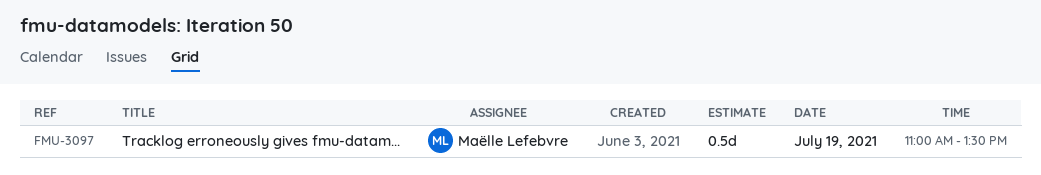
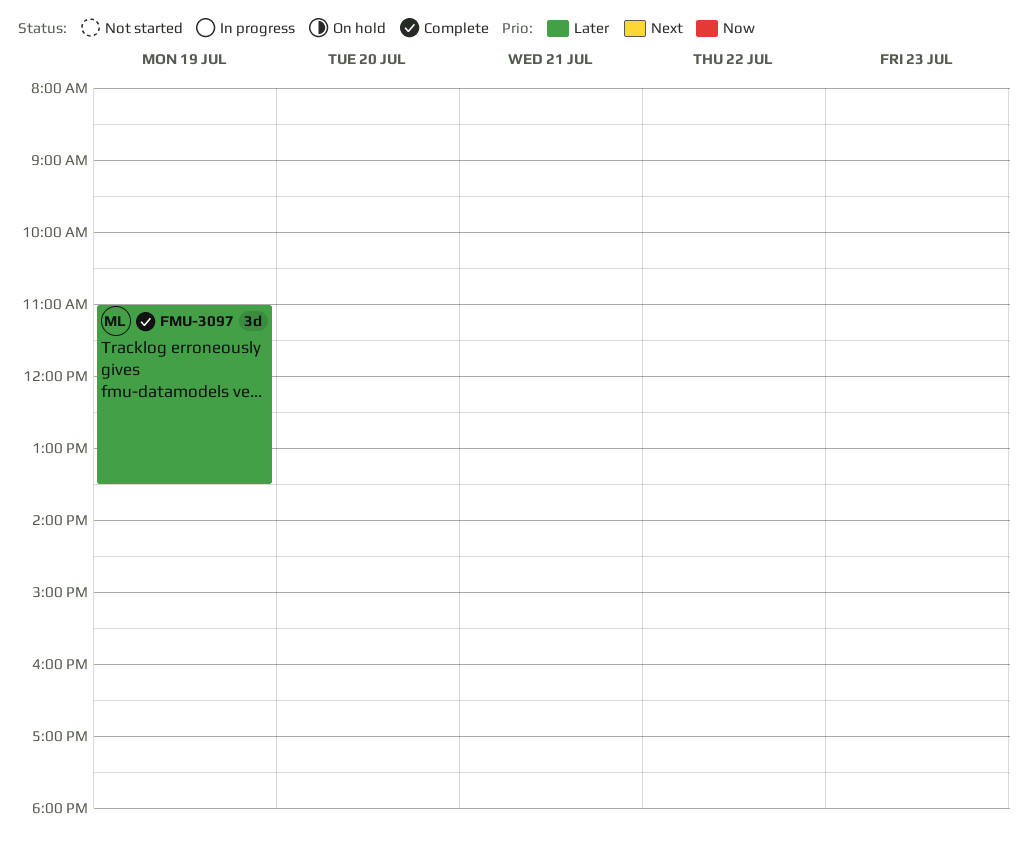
FMU-3097, estimate: 0.5d -> 3d

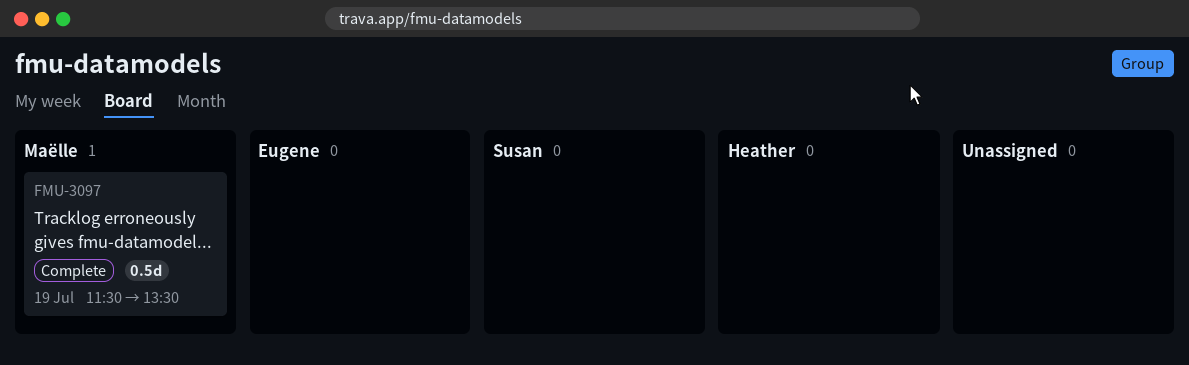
FMU-3097, estimate: 3d -> 0.5d
FMU-3097, begins: 11:00 -> 11:30

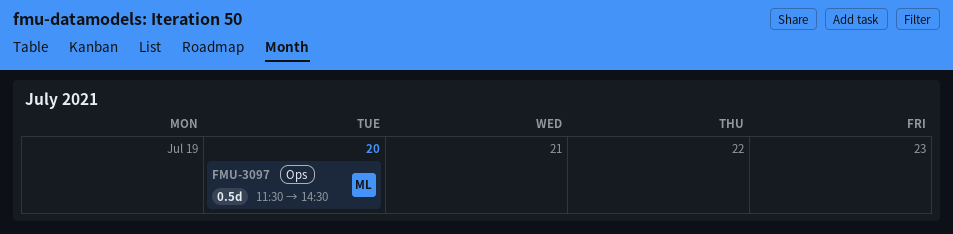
FMU-3097, day: Jul 19 -> Jul 20
FMU-3097, ends: 13:30 -> 14:30

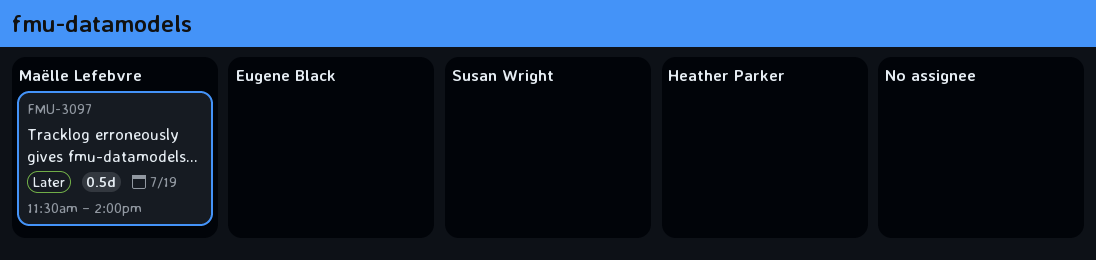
FMU-3097, day: Jul 20 -> Jul 19
FMU-3097, ends: 14:30 -> 14:00

